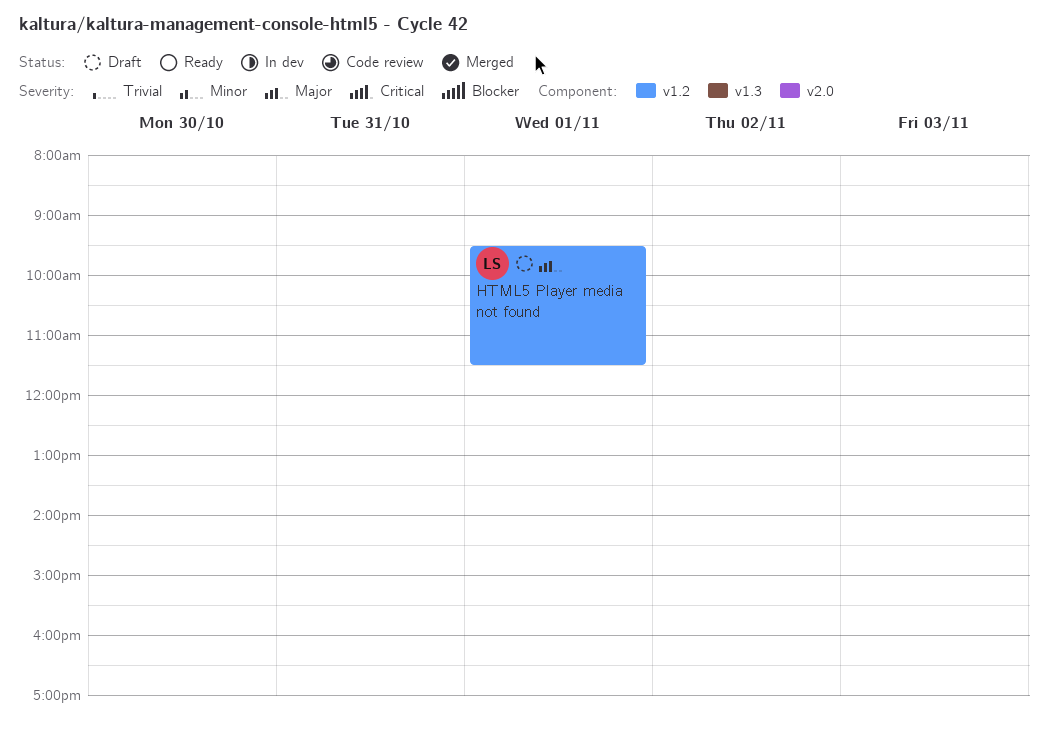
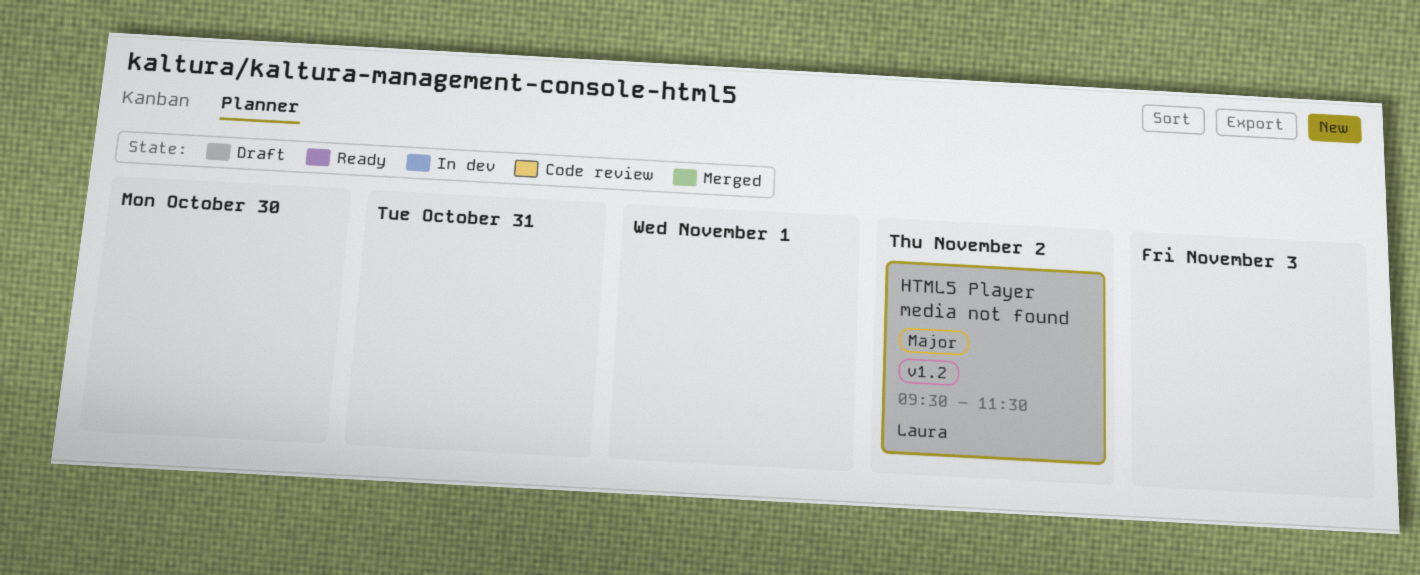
HTML5 Player media not found, day: Nov 1 -> Nov 2

